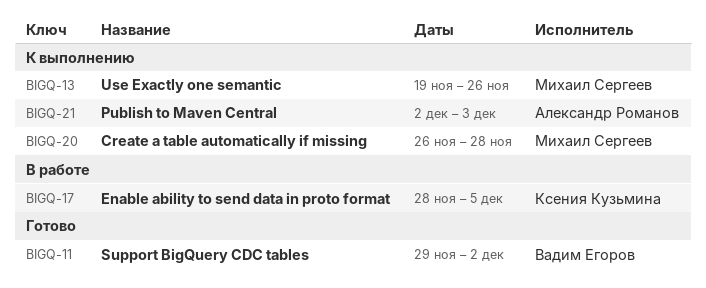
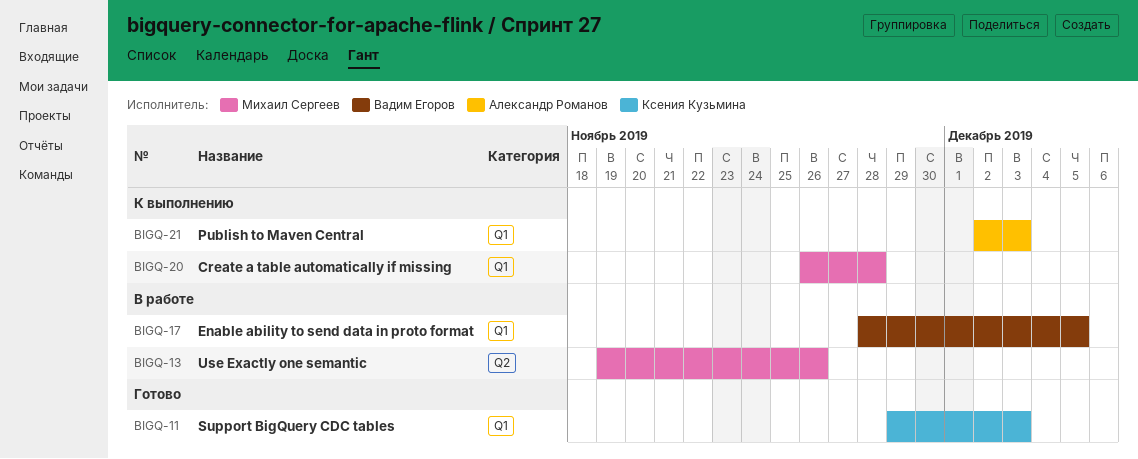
BIGQ-11, owner: Вадим Егоров -> Ксения Кузьмина
BIGQ-11, due: Dec 2 -> Dec 3
BIGQ-13, status: К выполнению -> В работе
BIGQ-17, owner: Ксения Кузьмина -> Вадим Егоров

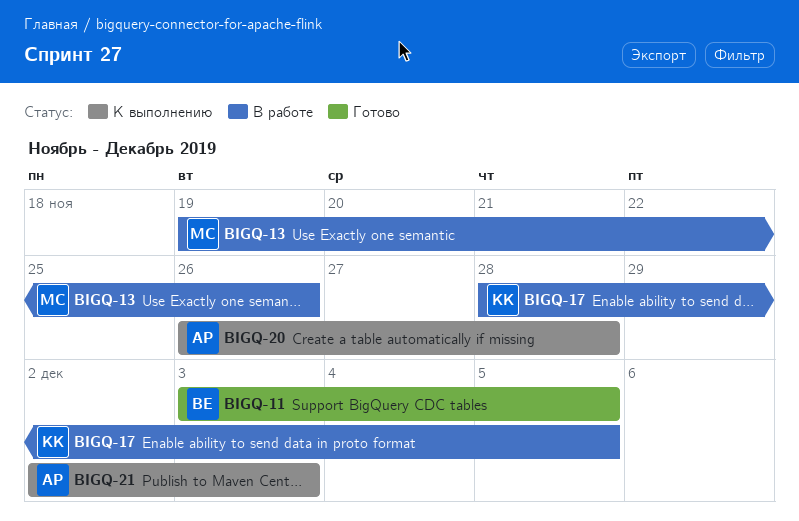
BIGQ-11, owner: Ксения Кузьмина -> Вадим Егоров
BIGQ-11, start: Nov 29 -> Dec 3
BIGQ-11, due: Dec 3 -> Dec 5
BIGQ-17, owner: Вадим Егоров -> Ксения Кузьмина
BIGQ-20, owner: Михаил Сергеев -> Александр Романов

